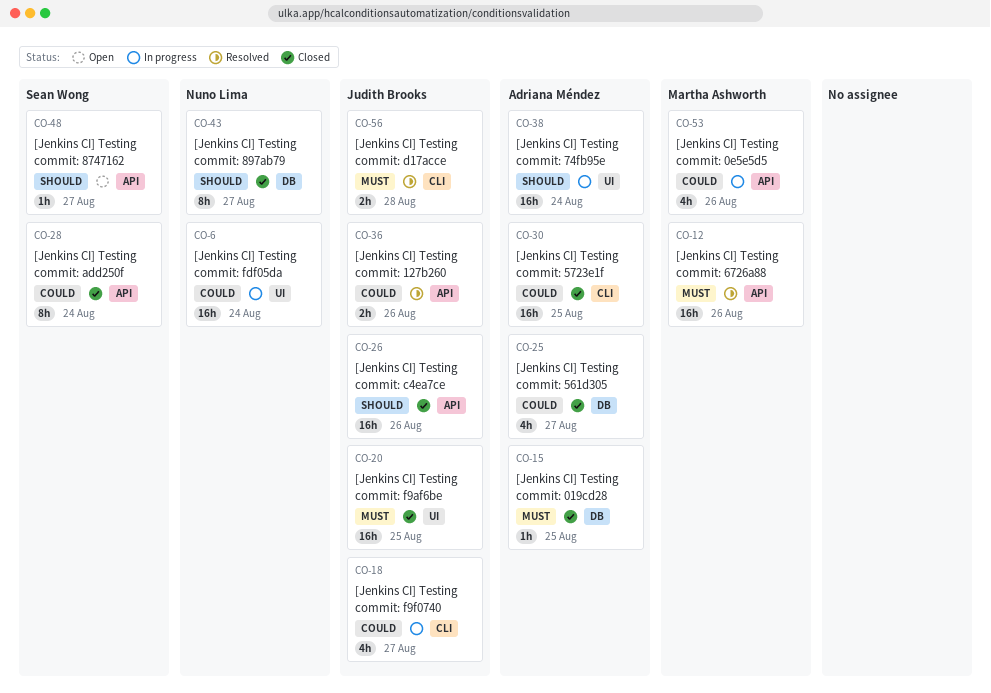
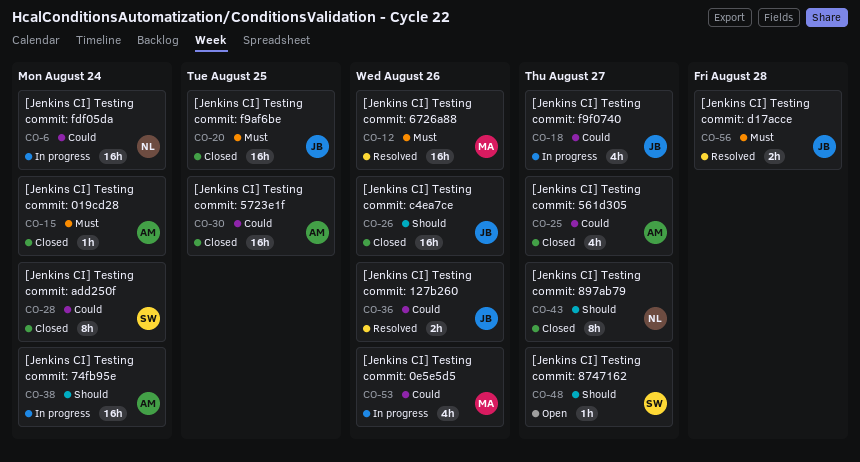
CO-15, due: Aug 25 -> Aug 24

